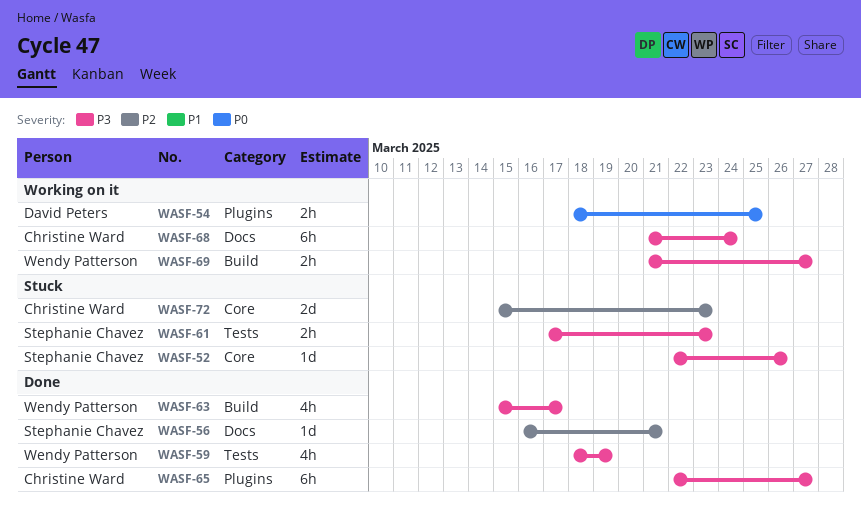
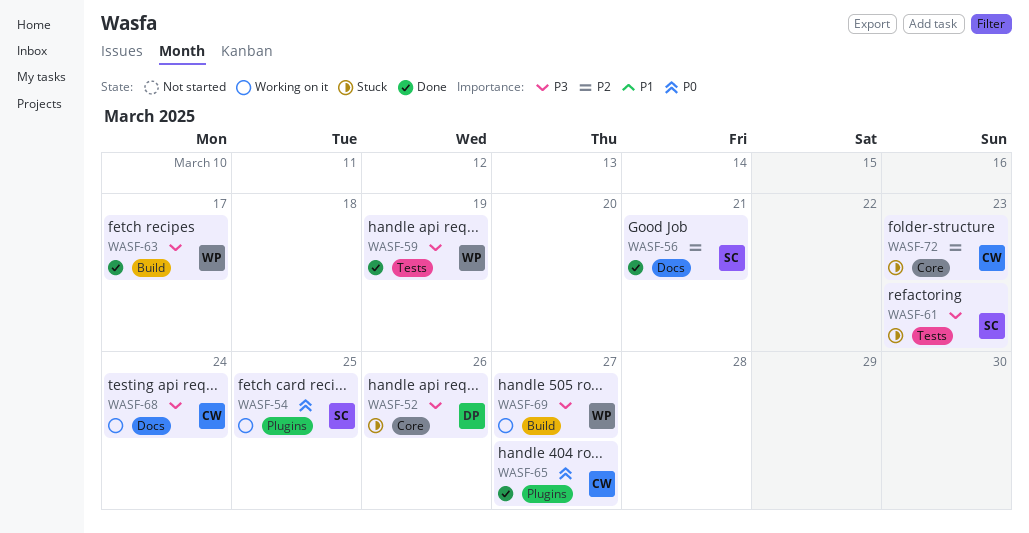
WASF-52, owner: Stephanie Chavez -> David Peters
WASF-54, owner: David Peters -> Stephanie Chavez
WASF-65, priority: P3 -> P0

